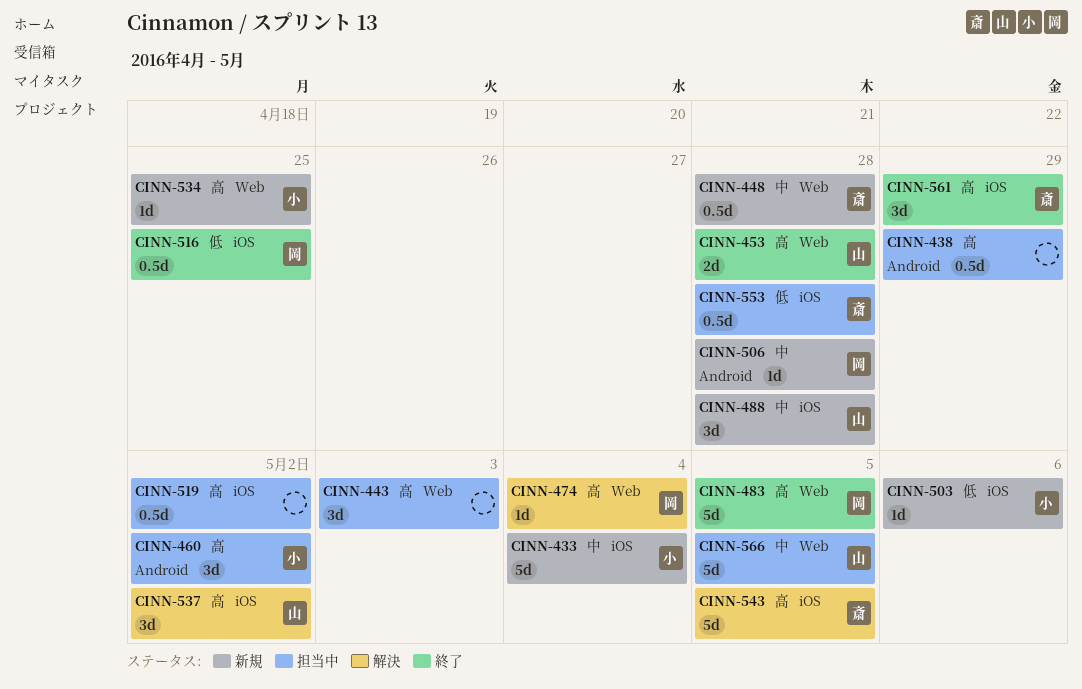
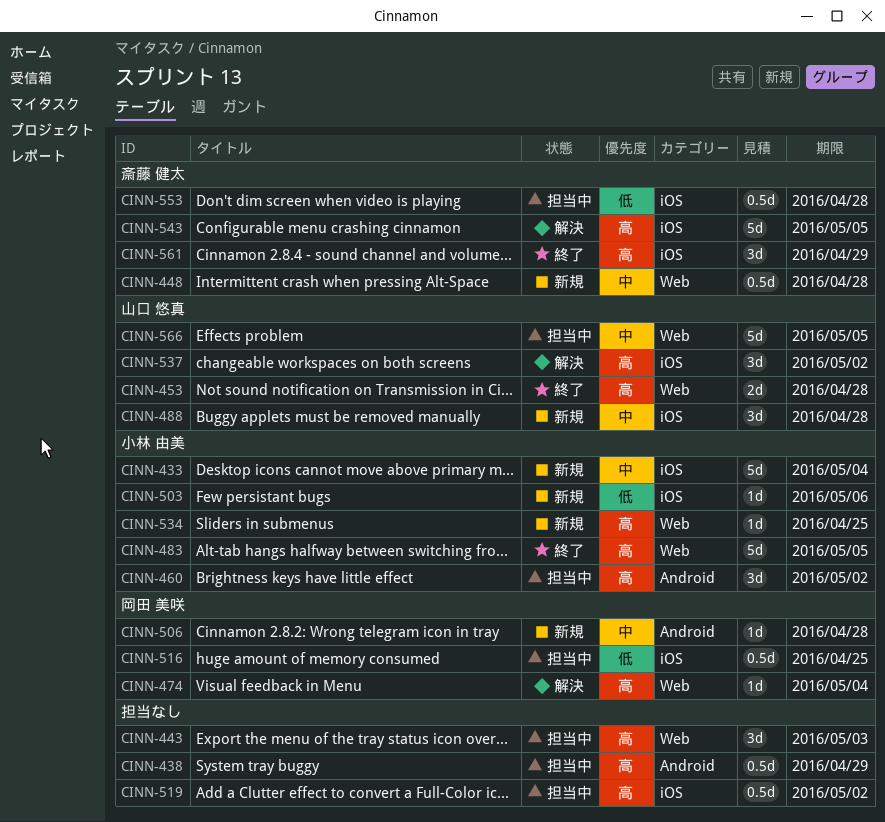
CINN-483, owner: 岡田 美咲 -> 小林 由美
CINN-516, status: 終了 -> 担当中

